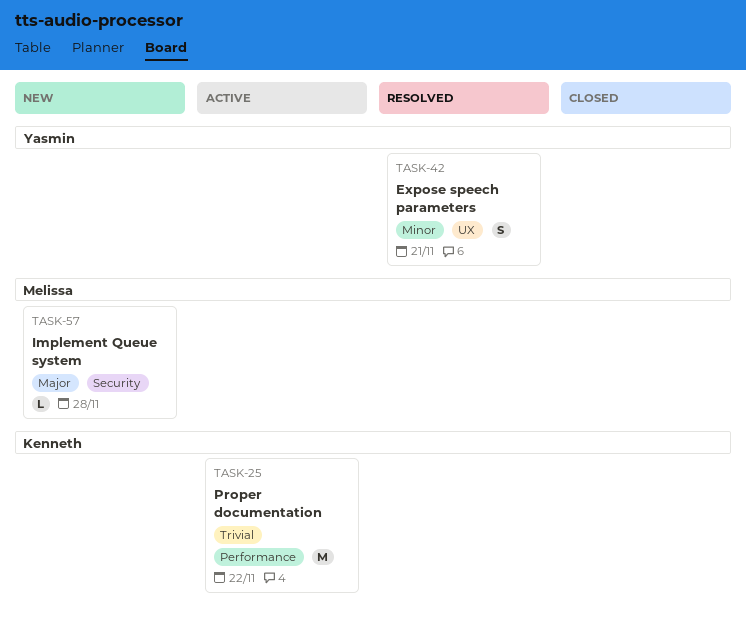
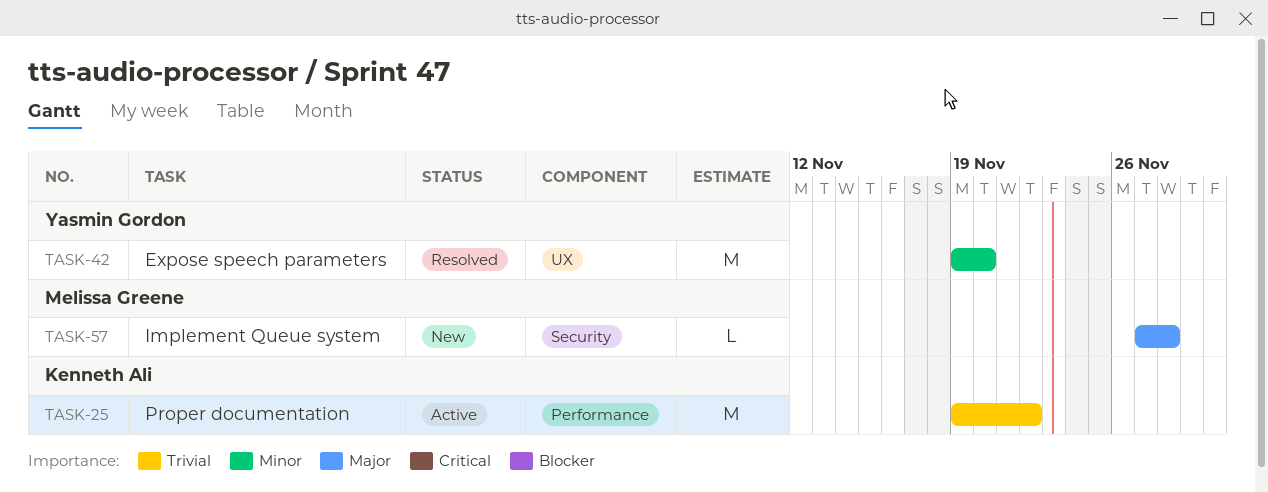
TASK-42, estimate: S -> M
TASK-42, due: Nov 21 -> Nov 20

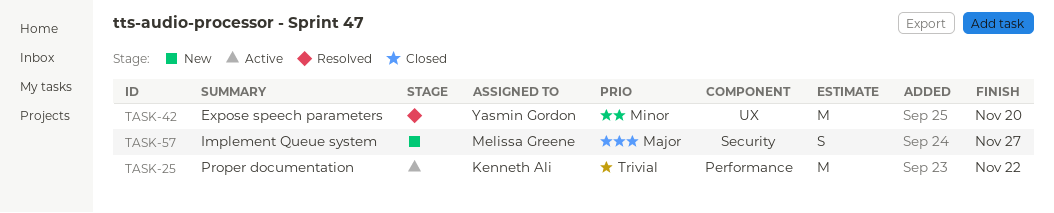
TASK-57, estimate: L -> S
TASK-57, due: Nov 28 -> Nov 27

